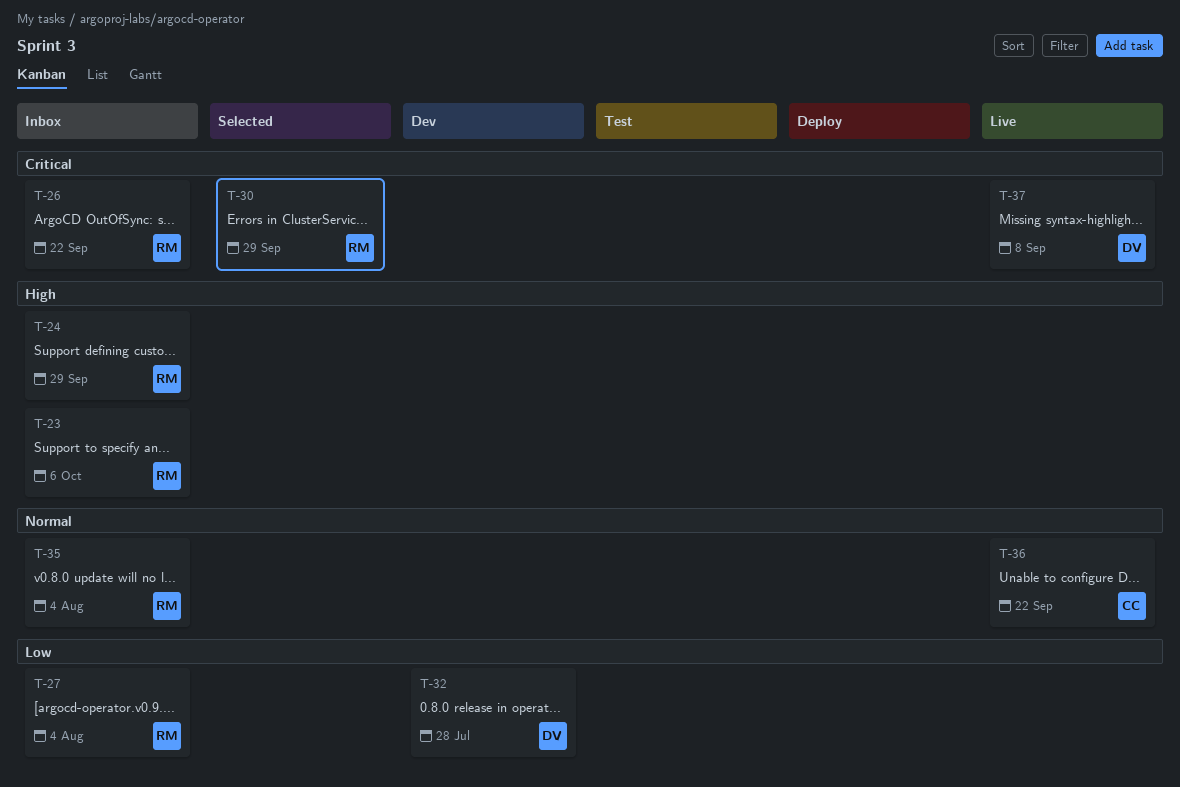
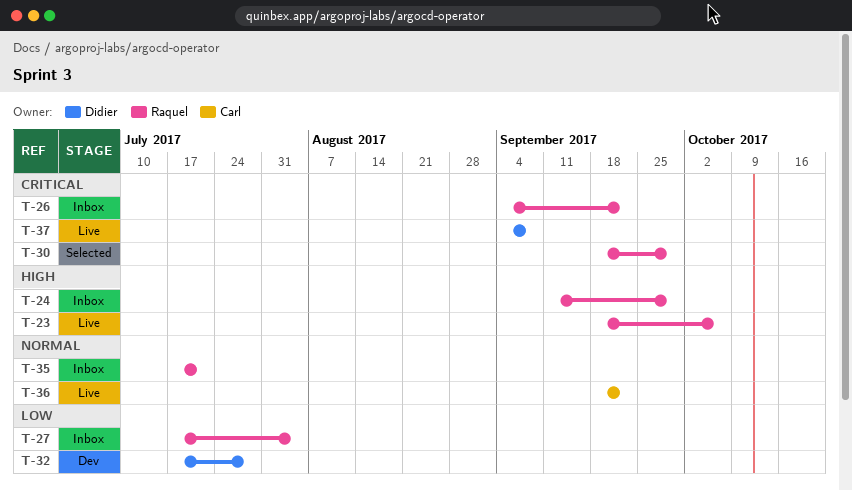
T-23, status: Inbox -> Live
T-35, due: Aug 4 -> Jul 21

